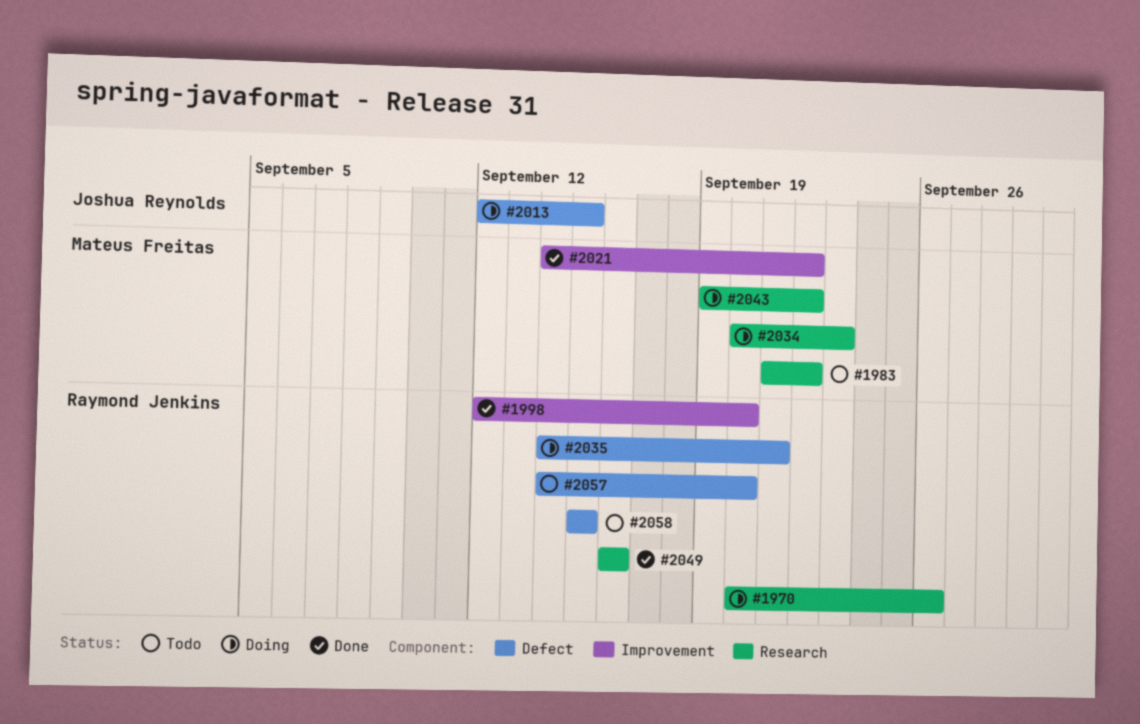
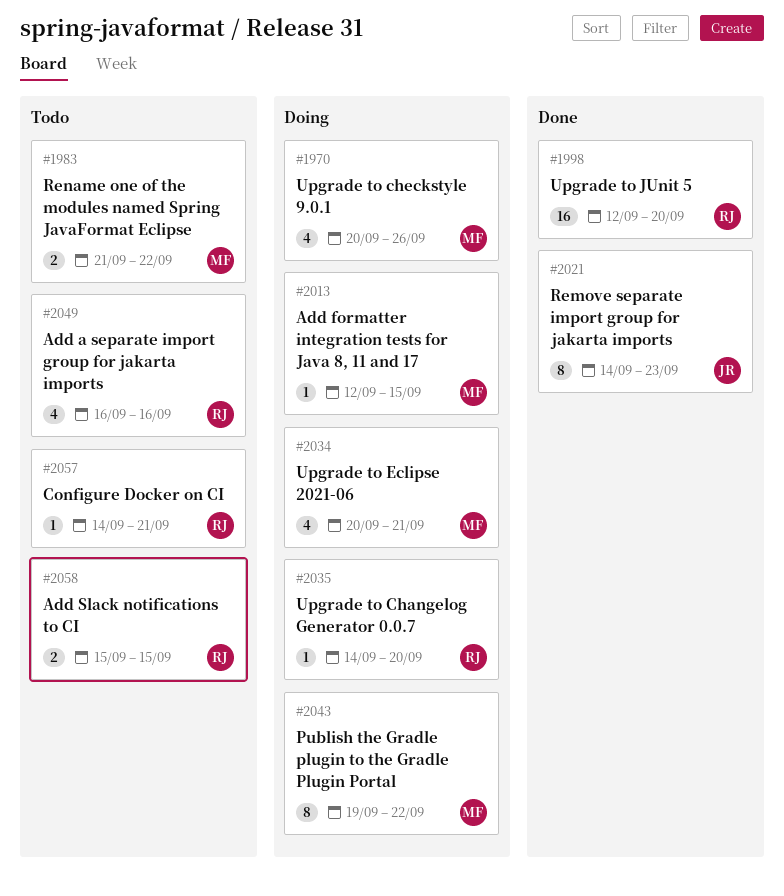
#1970, owner: Raymond Jenkins -> Mateus Freitas
#2013, owner: Joshua Reynolds -> Mateus Freitas
#2021, owner: Mateus Freitas -> Joshua Reynolds
#2021, due: Sep 22 -> Sep 23
#2034, due: Sep 23 -> Sep 21
#2035, due: Sep 21 -> Sep 20
#2049, status: Done -> Todo
#2057, due: Sep 20 -> Sep 21

